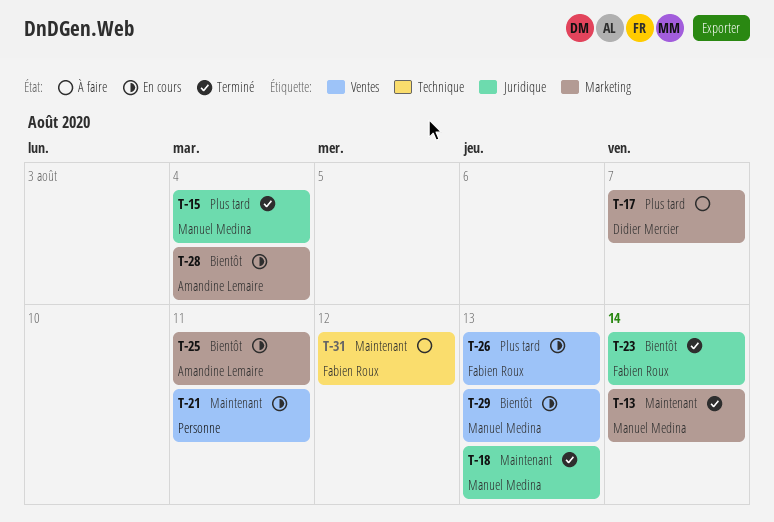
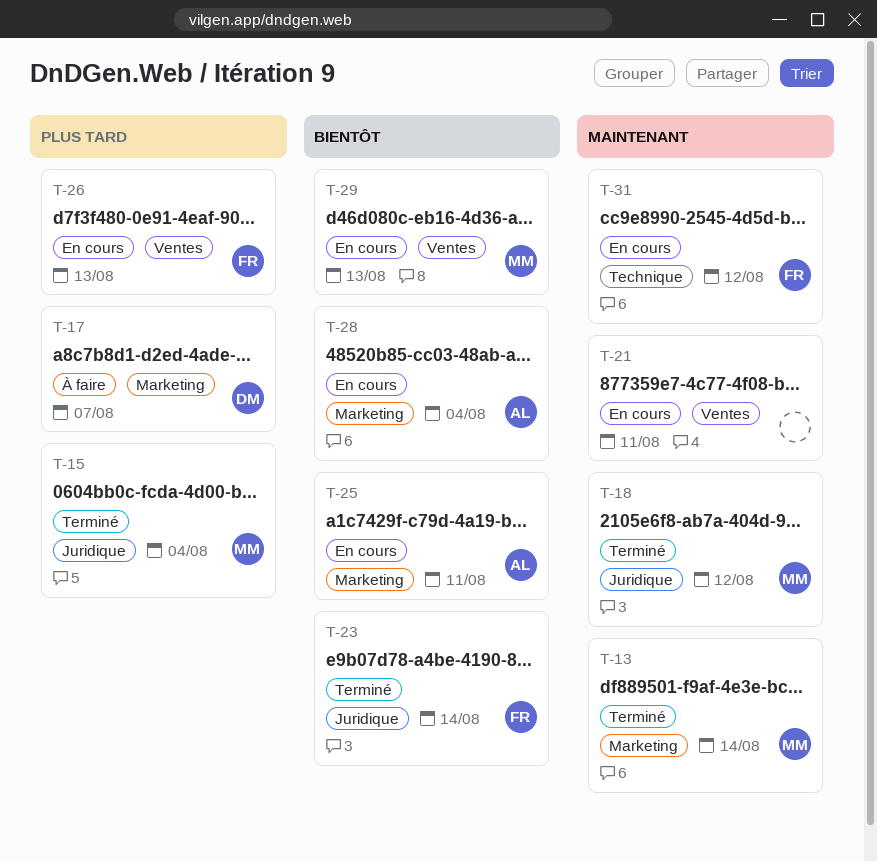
T-18, due: Aug 13 -> Aug 12
T-31, status: À faire -> En cours

